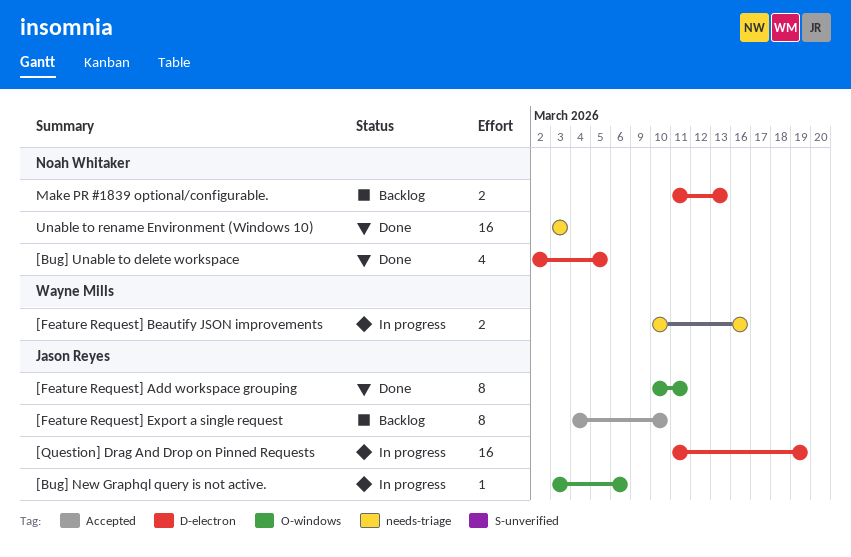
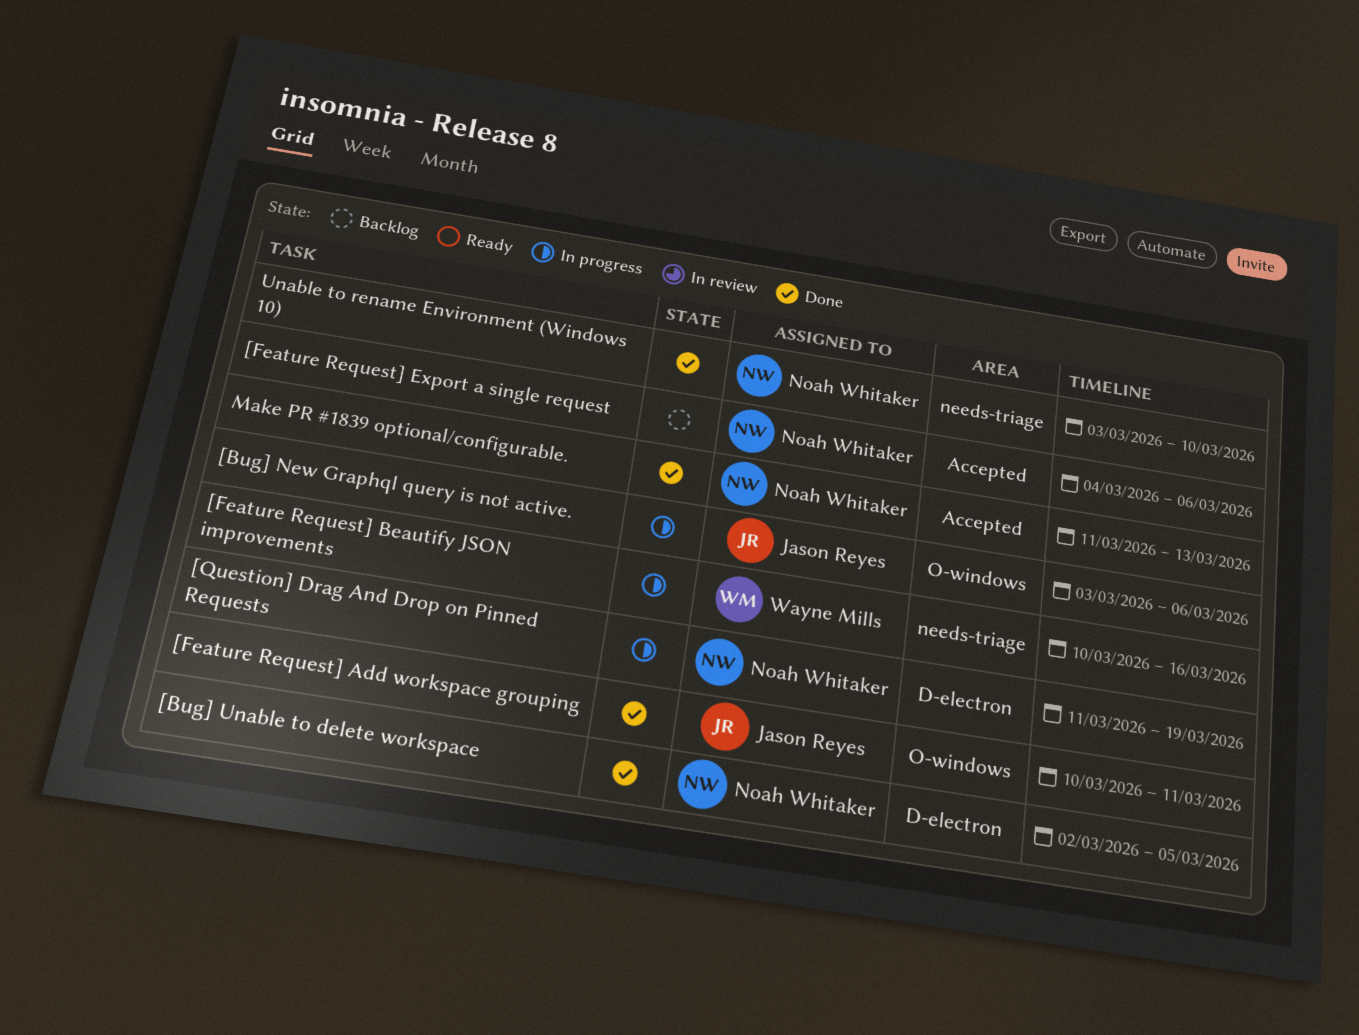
[Feature Request] Export a single request, owner: Jason Reyes -> Noah Whitaker
[Feature Request] Export a single request, due: Mar 10 -> Mar 6
[Question] Drag And Drop on Pinned Requests, owner: Jason Reyes -> Noah Whitaker
Make PR #1839 optional/configurable., status: Backlog -> Done
Make PR #1839 optional/configurable., label: D-electron -> Accepted
Unable to rename Environment (Windows 10), due: Mar 3 -> Mar 10

